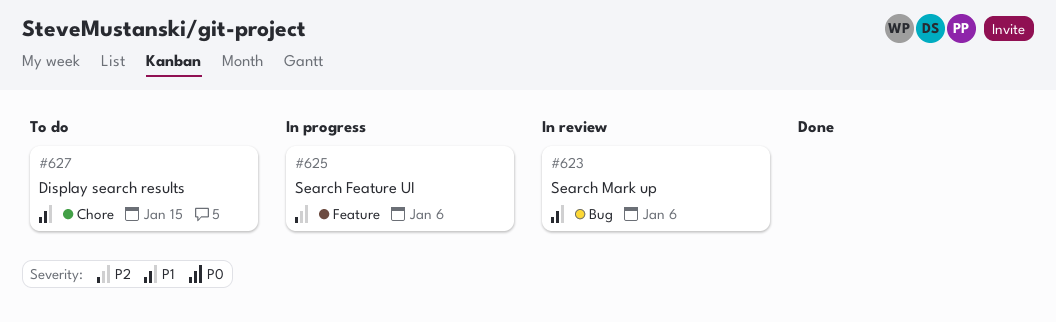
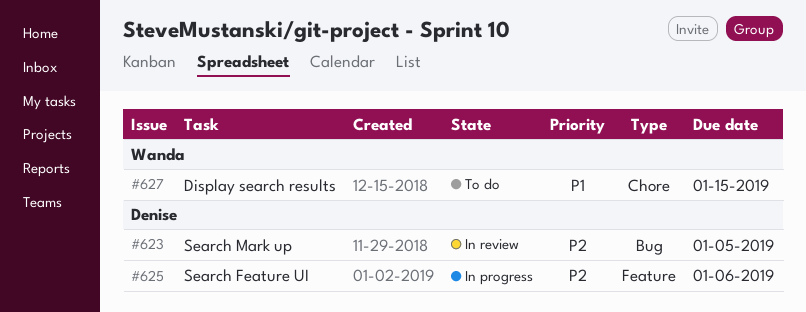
#623, priority: P1 -> P2
#623, due: Jan 6 -> Jan 5

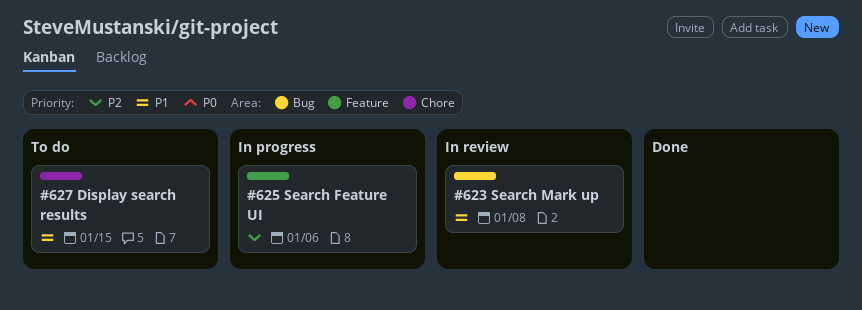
#623, priority: P2 -> P1
#623, due: Jan 5 -> Jan 8

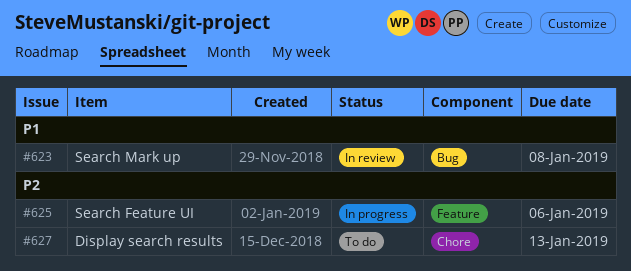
#627, priority: P1 -> P2
#627, due: Jan 15 -> Jan 13

